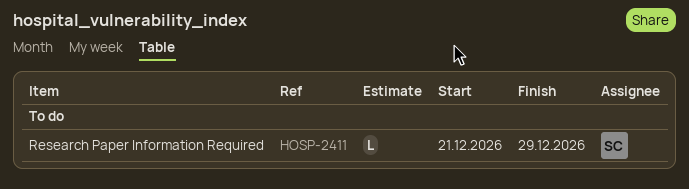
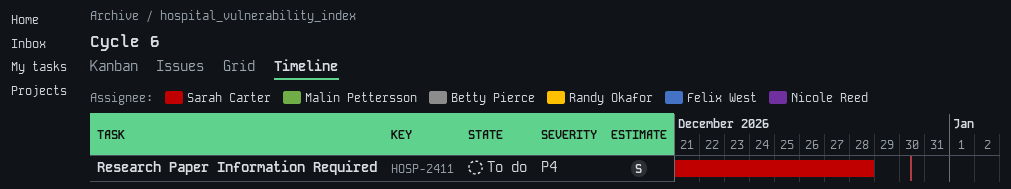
HOSP-2411, estimate: L -> S
HOSP-2411, due: Dec 29 -> Dec 28

